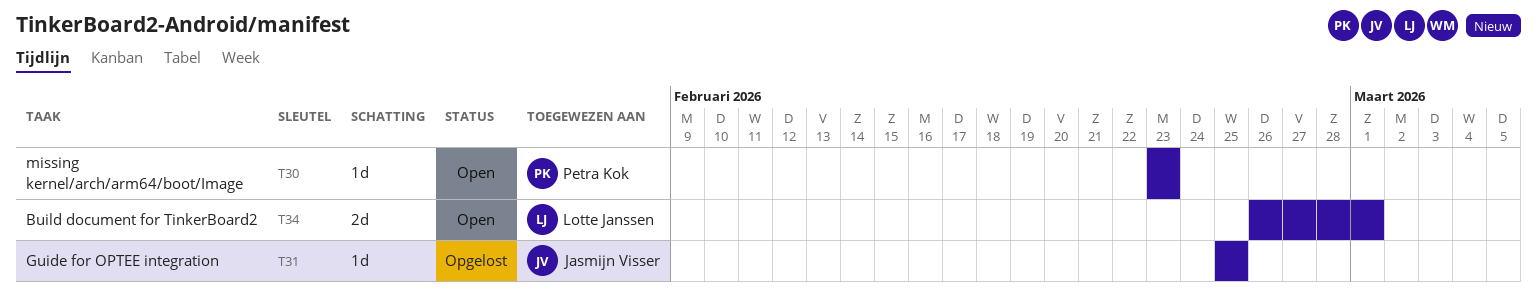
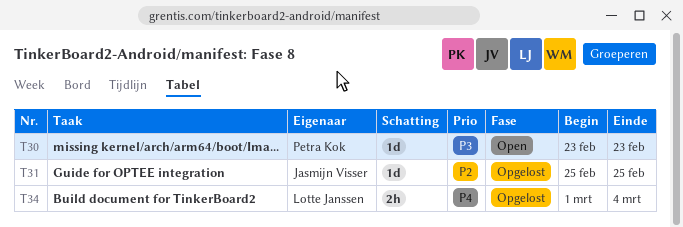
T34, status: Open -> Opgelost
T34, estimate: 2d -> 2h
T34, start: Feb 26 -> Mar 1
T34, due: Mar 1 -> Mar 4

